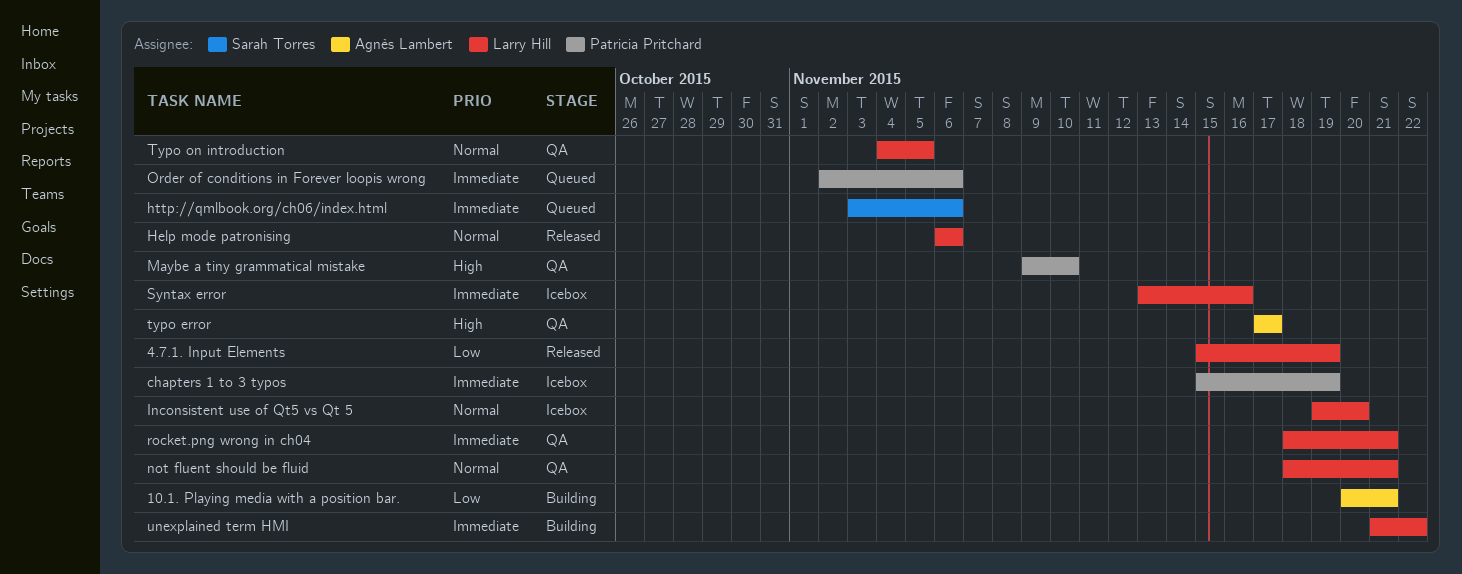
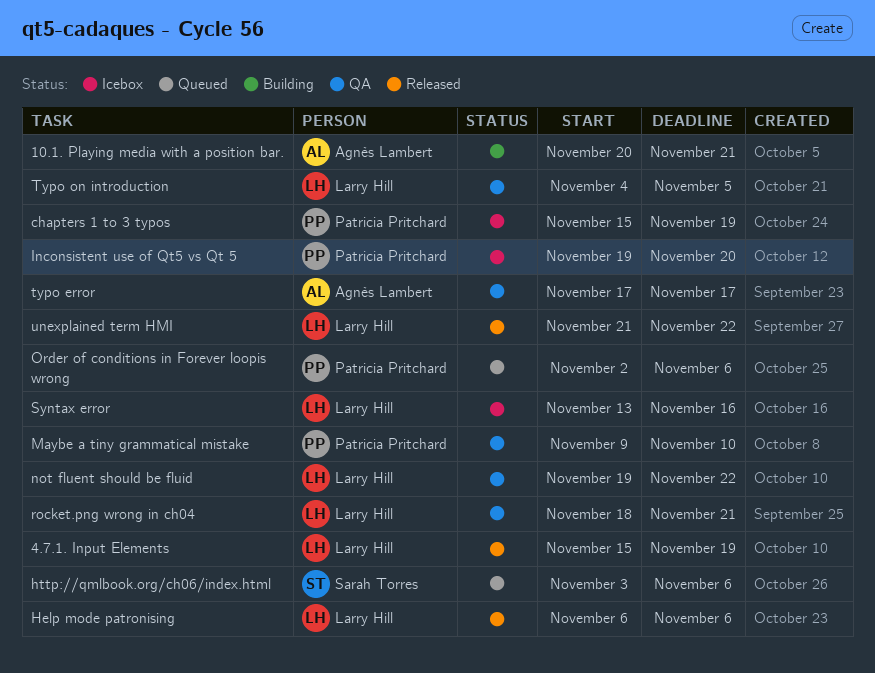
Inconsistent use of Qt5 vs Qt 5, owner: Larry Hill -> Patricia Pritchard
not fluent should be fluid, start: Nov 18 -> Nov 19
not fluent should be fluid, due: Nov 21 -> Nov 22
unexplained term HMI, status: Building -> Released

